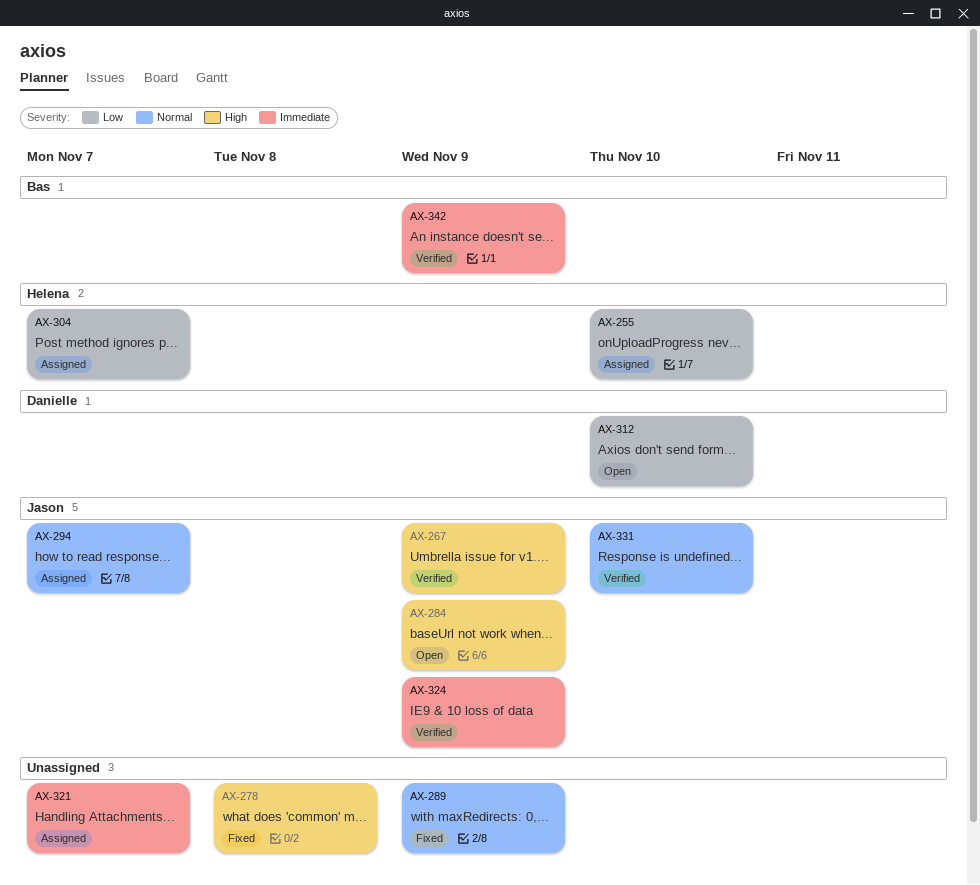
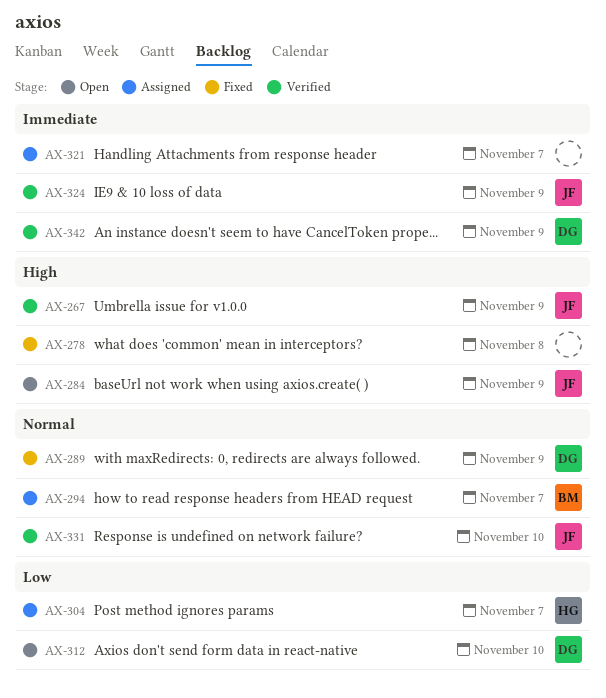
AX-255: present -> none
AX-289, owner: none -> Danielle
AX-294, owner: Jason -> Bas
AX-342, owner: Bas -> Danielle

